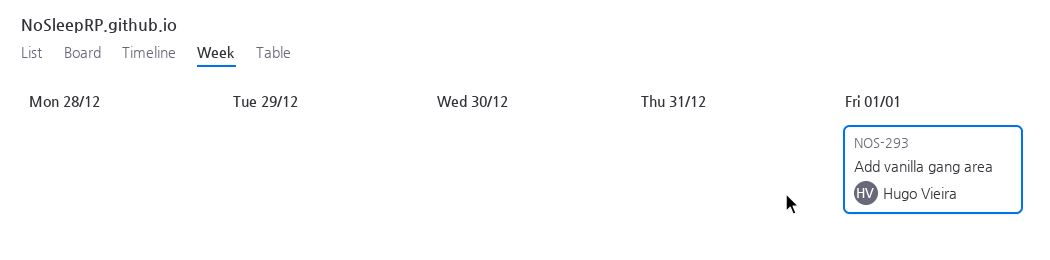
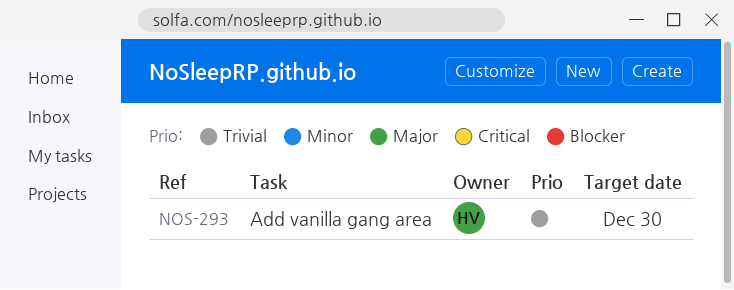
NOS-293, due: Jan 1 -> Dec 30

